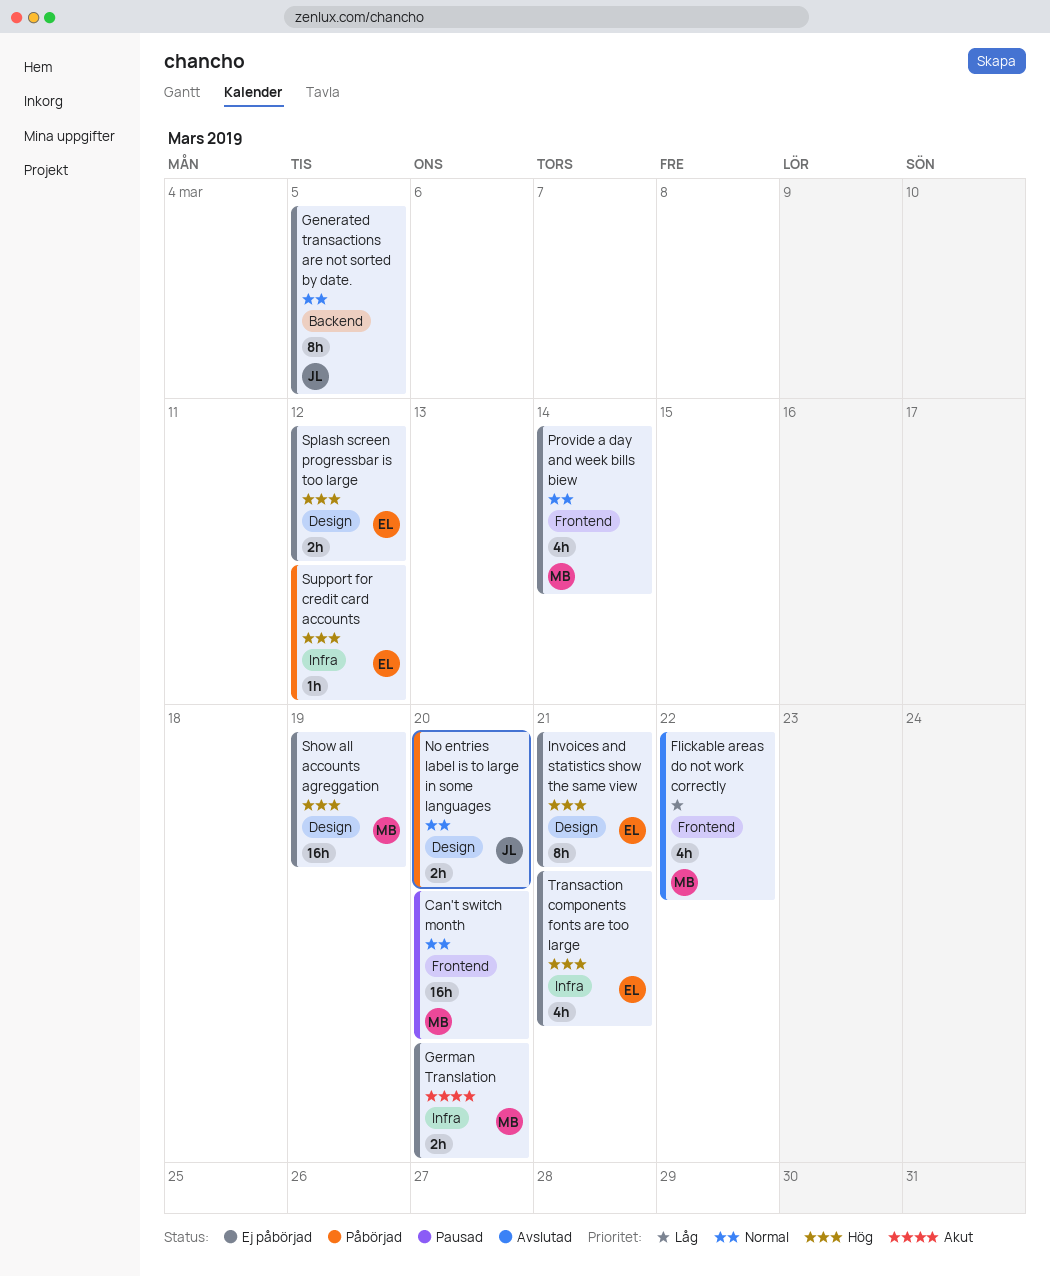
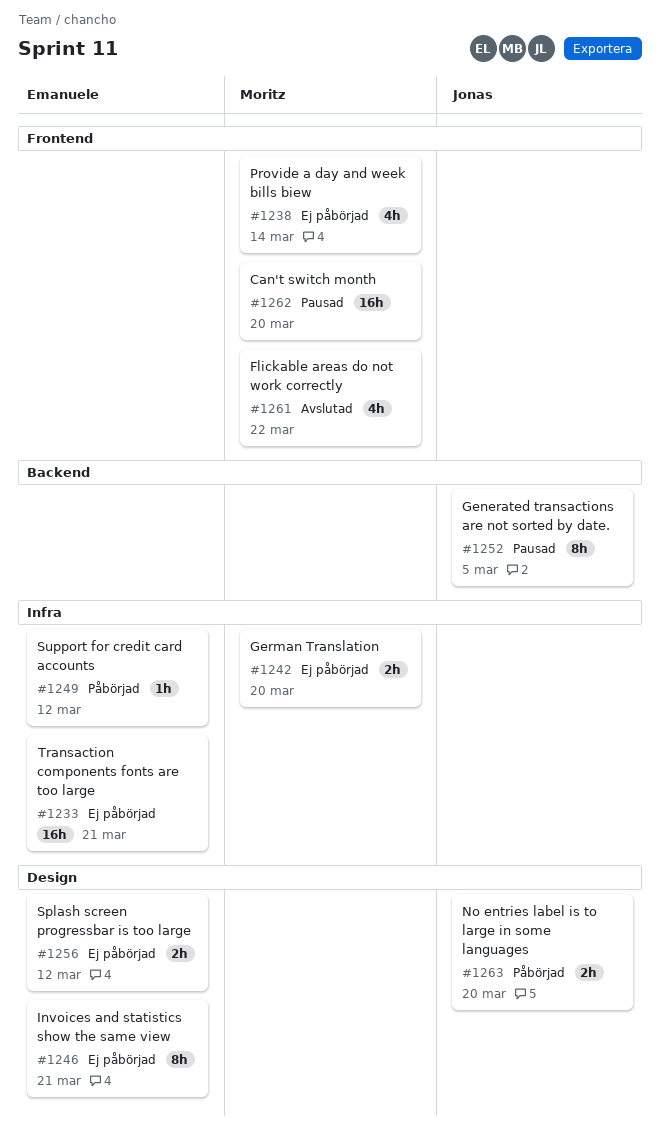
Generated transactions are not sorted by date., status: Ej påbörjad -> Pausad
Show all accounts agreggation: present -> none
Transaction components fonts are too large, estimate: 4h -> 16h

